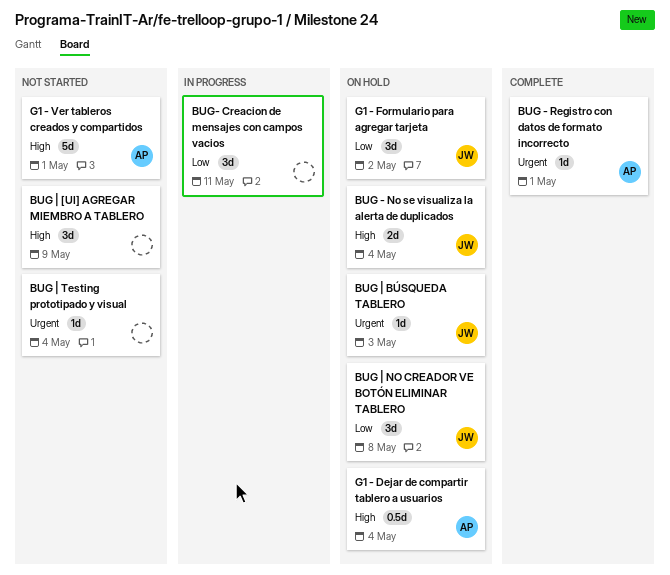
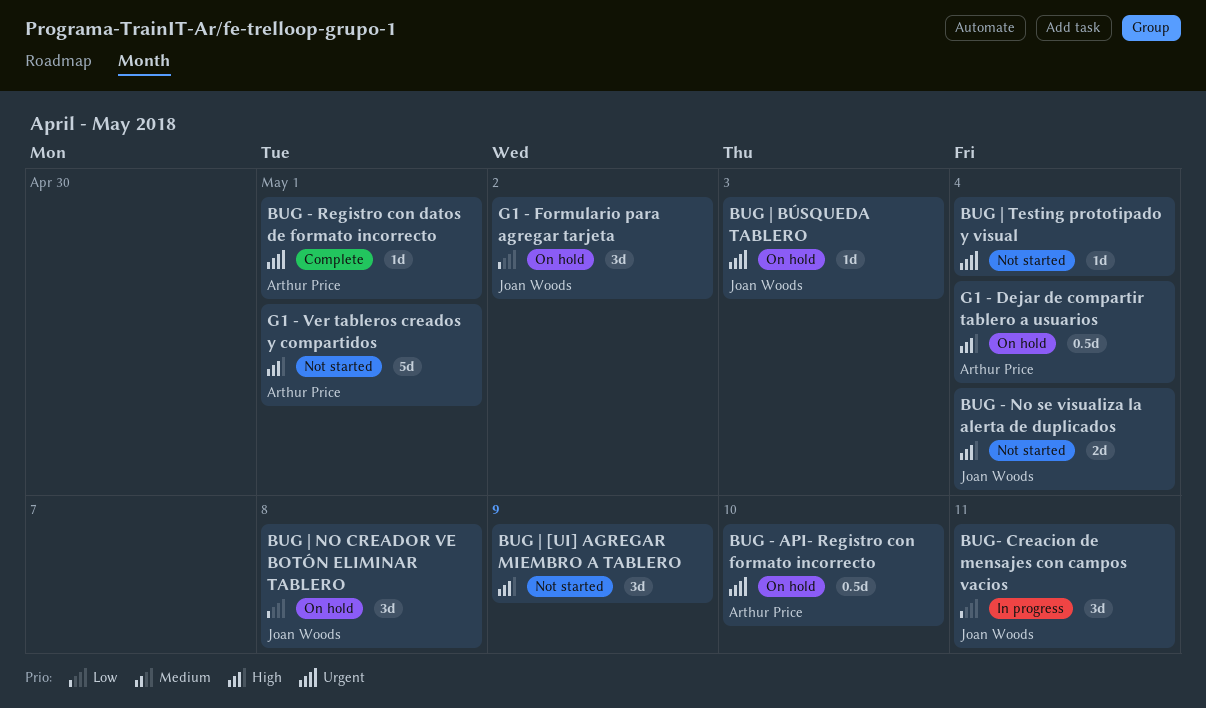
BUG - API- Registro con formato incorrecto: none -> present
BUG - No se visualiza la alerta de duplicados, status: On hold -> Not started
BUG- Creacion de mensajes con campos vacios, owner: none -> Joan Woods

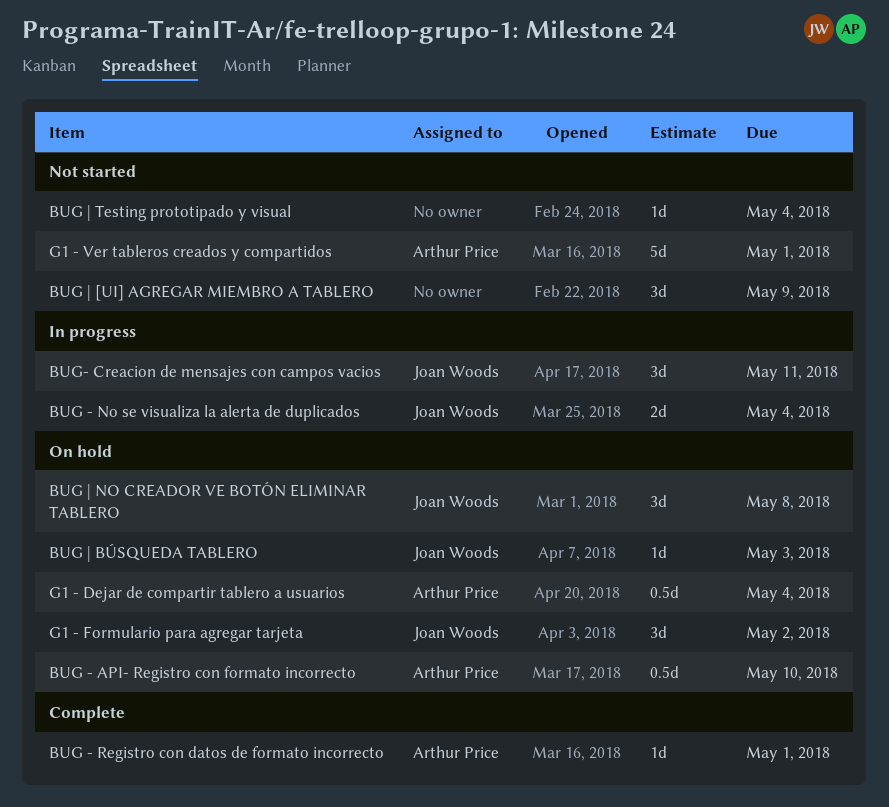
BUG - No se visualiza la alerta de duplicados, status: Not started -> In progress

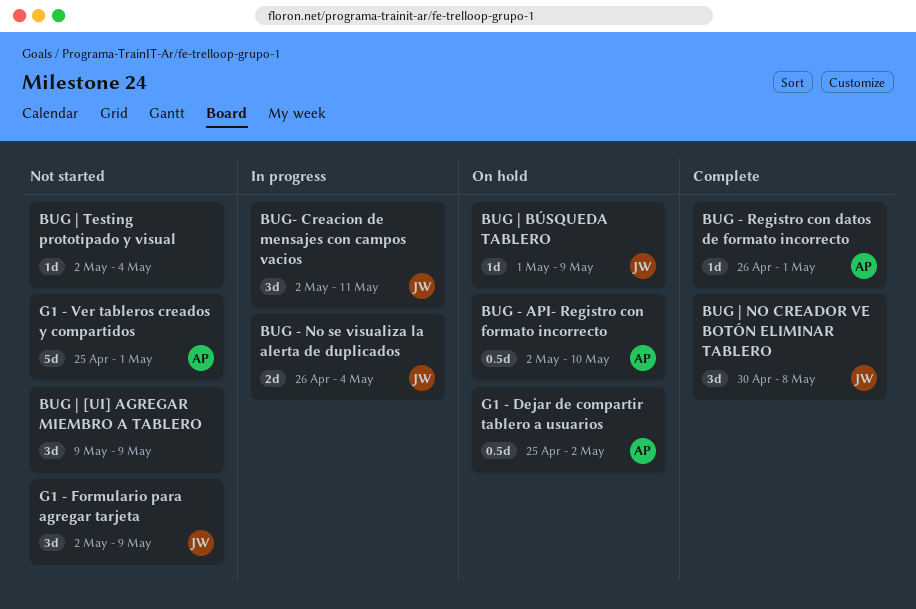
BUG | BÚSQUEDA TABLERO, due: May 3 -> May 9
BUG | NO CREADOR VE BOTÓN ELIMINAR TABLERO, status: On hold -> Complete
G1 - Dejar de compartir tablero a usuarios, due: May 4 -> May 2
G1 - Formulario para agregar tarjeta, status: On hold -> Not started
G1 - Formulario para agregar tarjeta, due: May 2 -> May 9

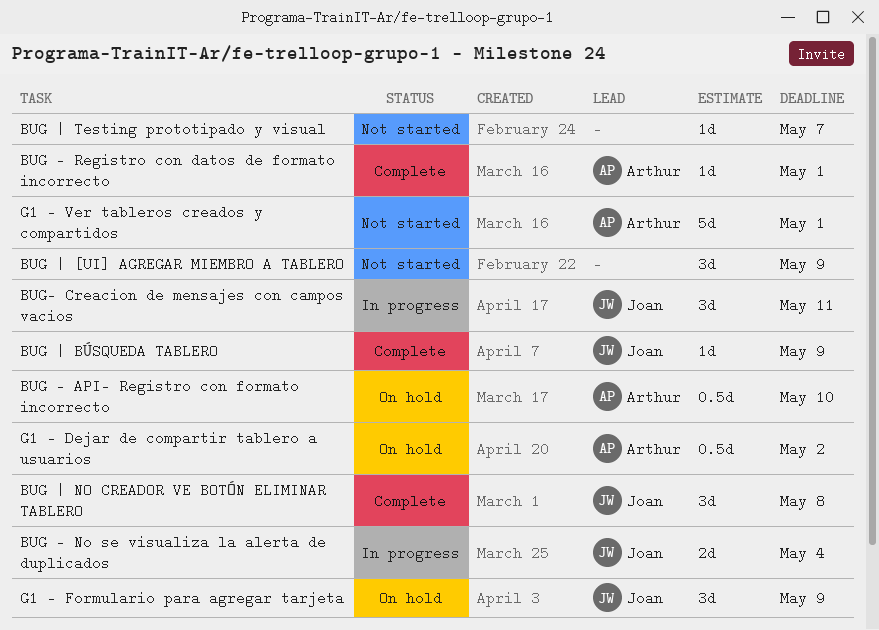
BUG | BÚSQUEDA TABLERO, status: On hold -> Complete
BUG | Testing prototipado y visual, due: May 4 -> May 7
G1 - Formulario para agregar tarjeta, status: Not started -> On hold

